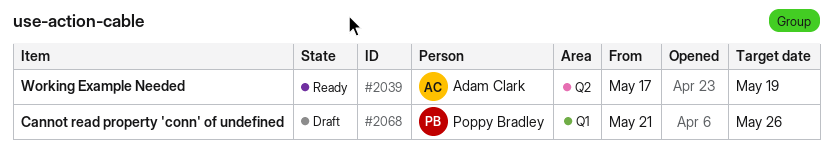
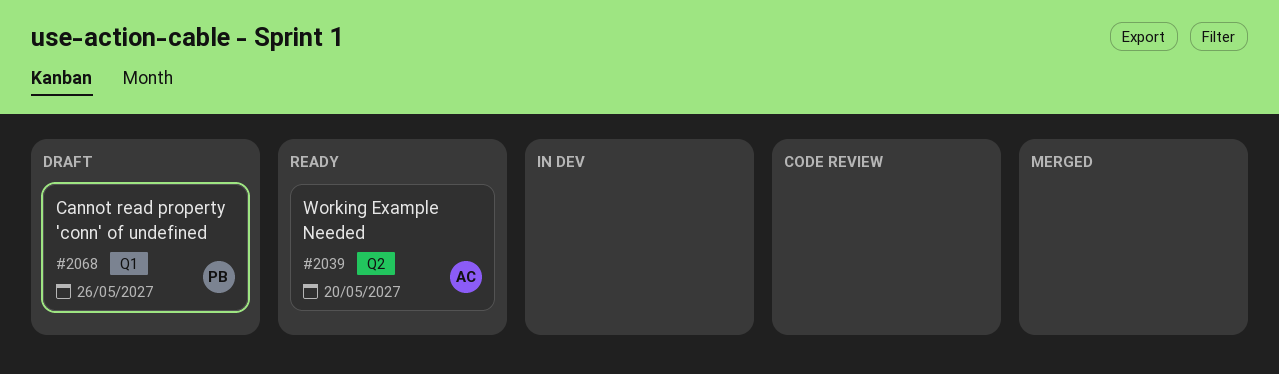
#2039, due: May 19 -> May 20

